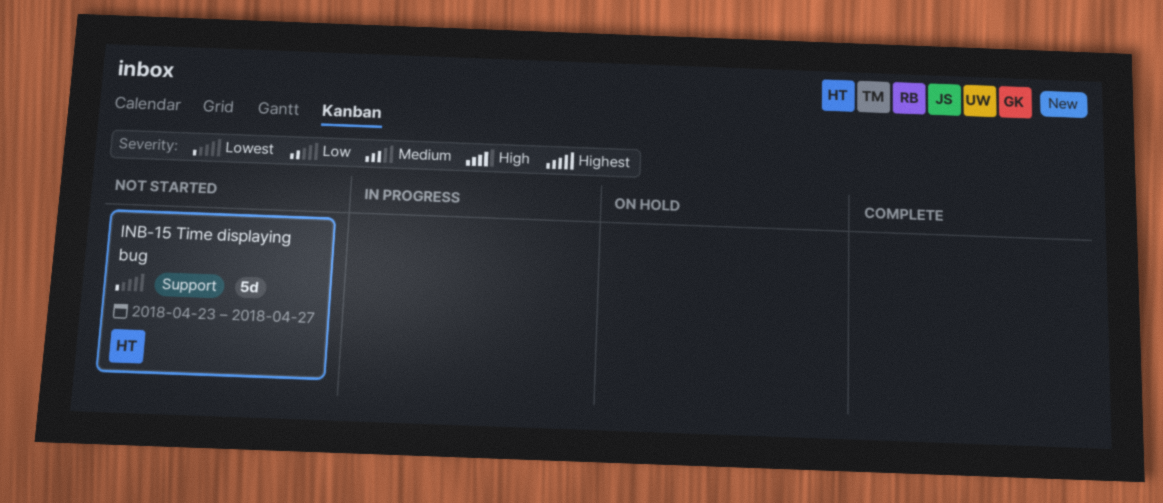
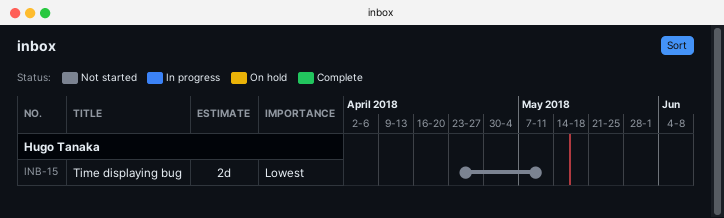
INB-15, estimate: 5d -> 2d
INB-15, due: Apr 27 -> May 11

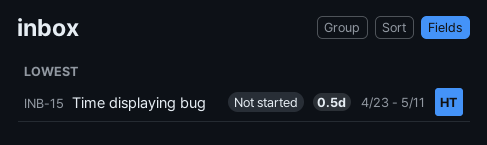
INB-15, estimate: 2d -> 0.5d

